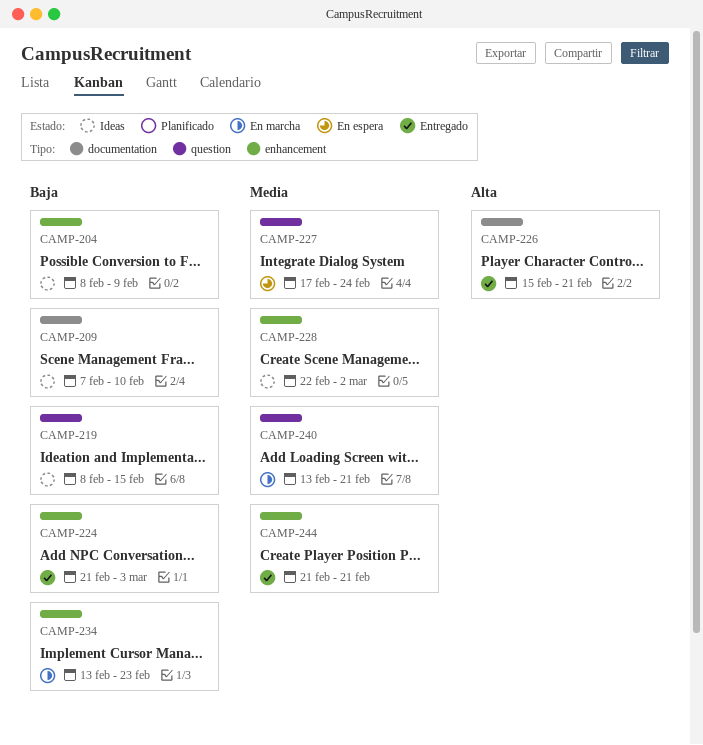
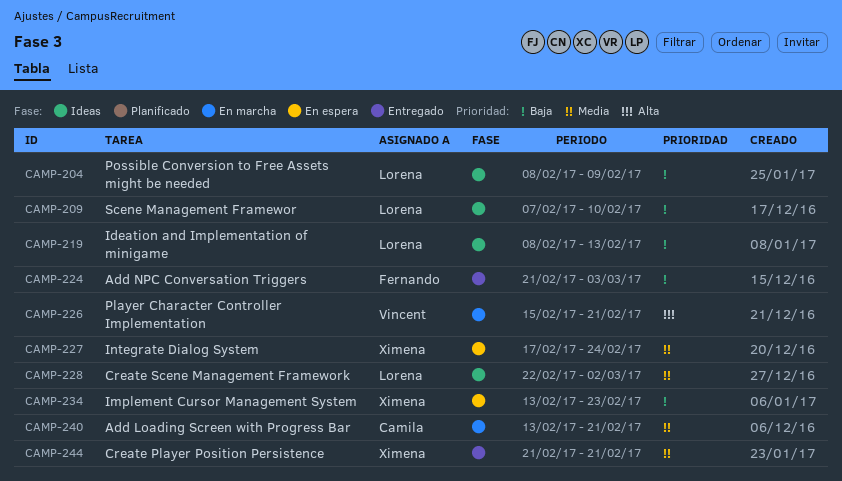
CAMP-219, due: Feb 15 -> Feb 13
CAMP-226, status: Entregado -> En marcha
CAMP-234, status: En marcha -> En espera

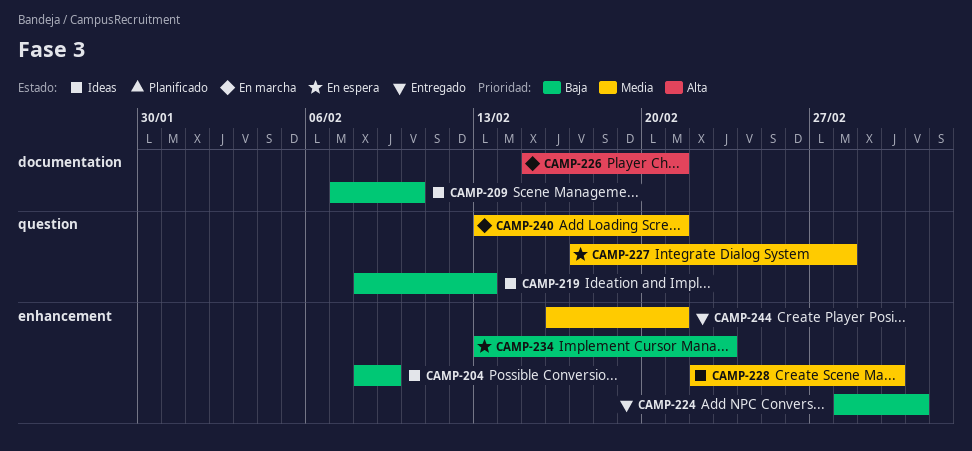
CAMP-224, start: Feb 21 -> Feb 28
CAMP-227, due: Feb 24 -> Feb 28
CAMP-244, start: Feb 21 -> Feb 16

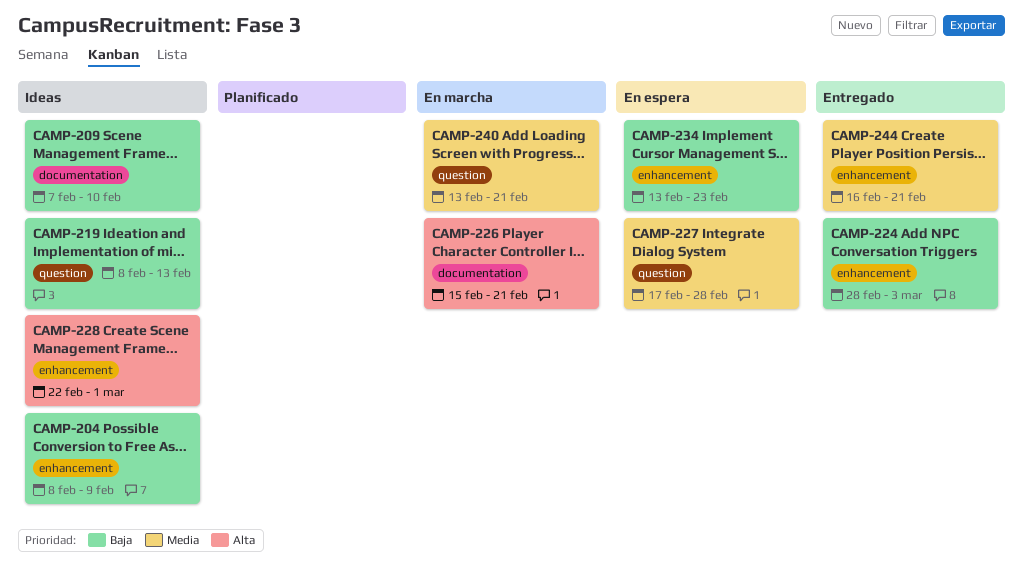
CAMP-228, priority: Media -> Alta
CAMP-228, due: Mar 2 -> Mar 1

